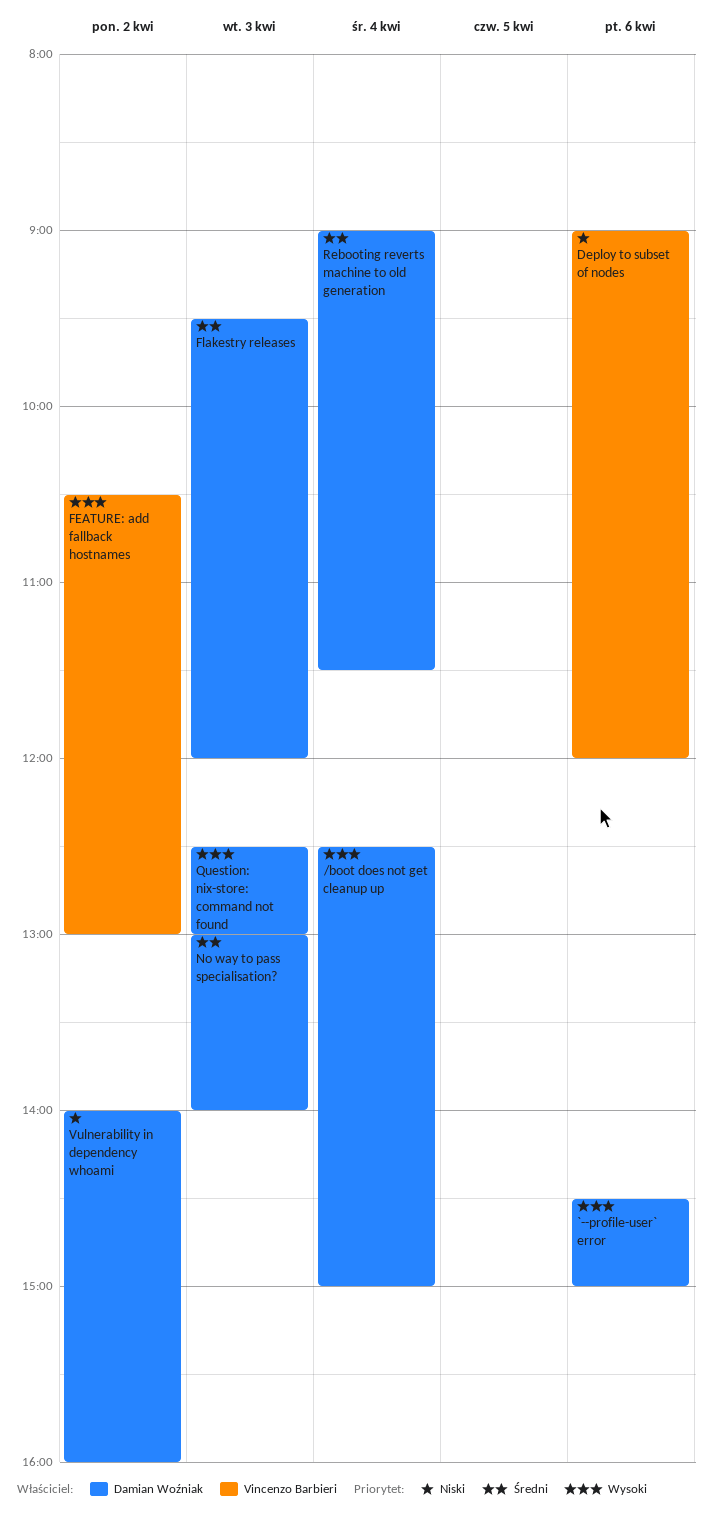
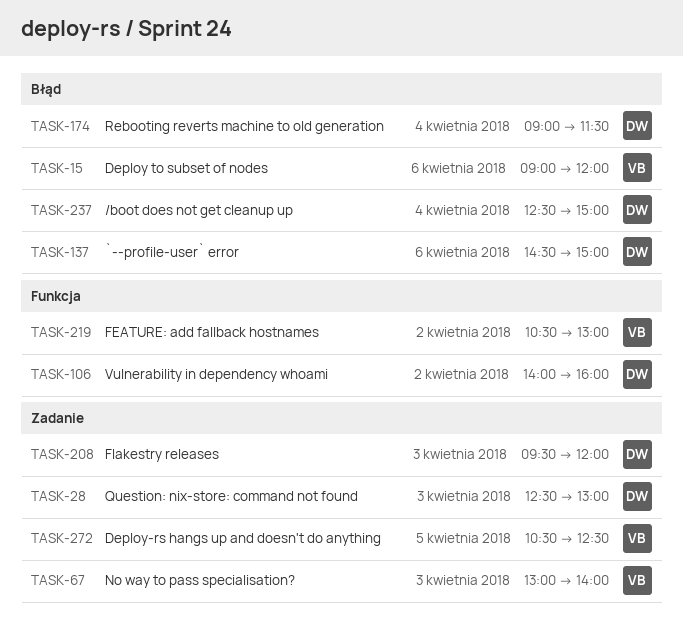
Deploy-rs hangs up and doesn't do anything: none -> present
No way to pass specialisation?, owner: Damian Woźniak -> Vincenzo Barbieri

